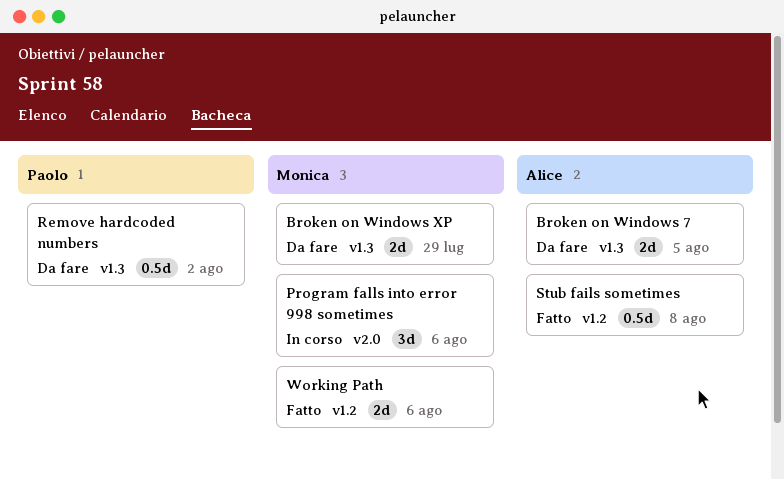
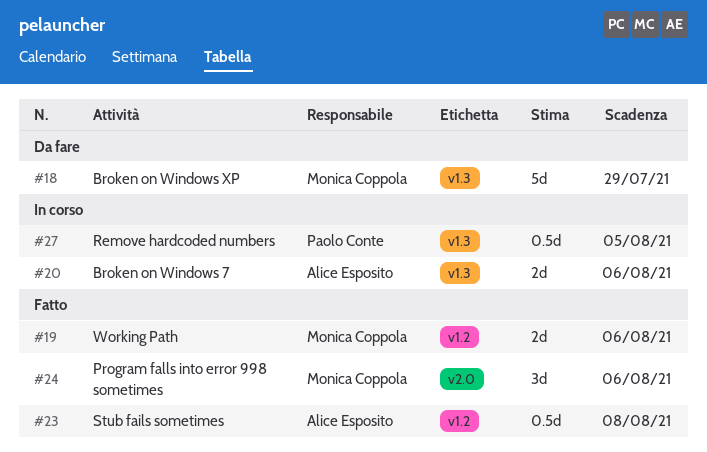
Broken on Windows 7, status: Da fare -> In corso
Broken on Windows 7, due: Aug 5 -> Aug 6
Broken on Windows XP, estimate: 2d -> 5d
Program falls into error 998 sometimes, status: In corso -> Fatto
Remove hardcoded numbers, status: Da fare -> In corso
Remove hardcoded numbers, due: Aug 2 -> Aug 5

